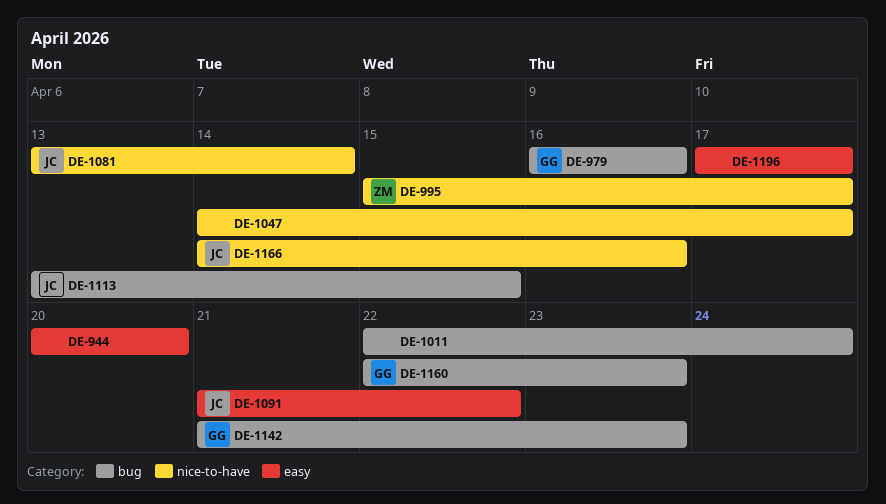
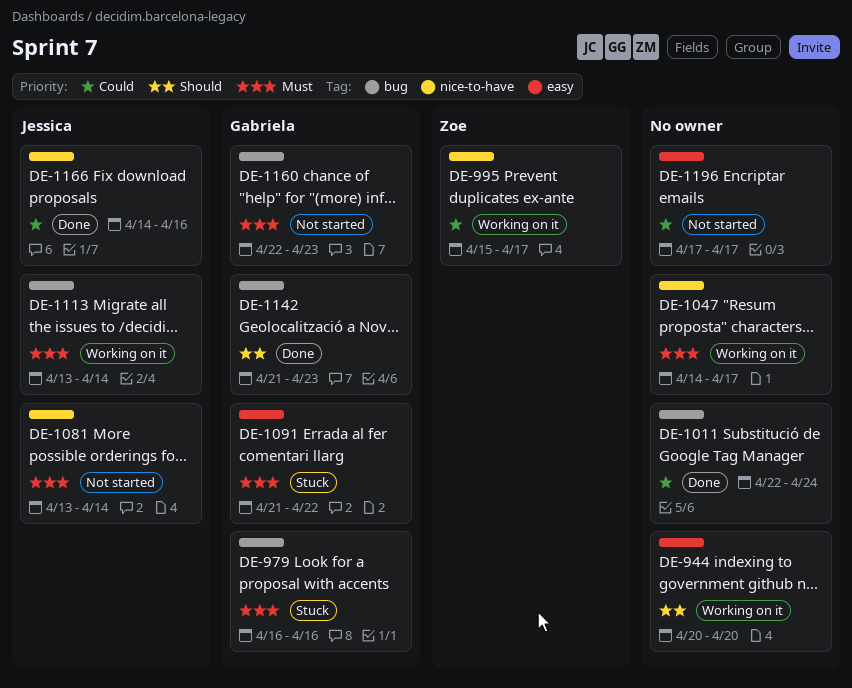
DE-1091, owner: Jessica -> Gabriela
DE-1113, due: Apr 15 -> Apr 14

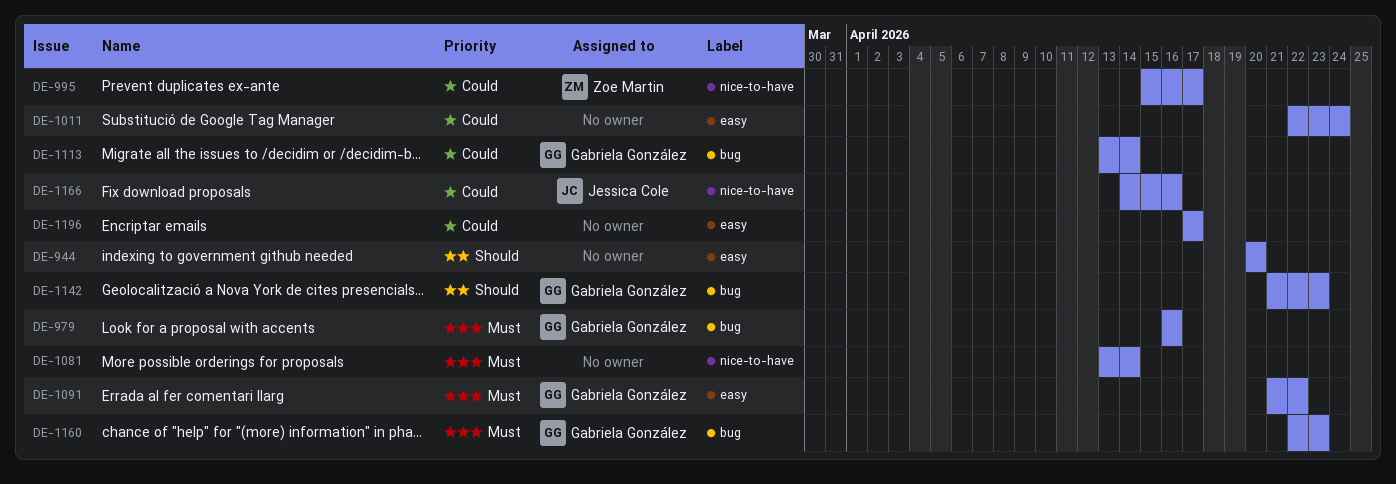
DE-1011, label: bug -> easy
DE-1047: present -> none
DE-1081, owner: Jessica Cole -> none
DE-1113, owner: Jessica Cole -> Gabriela González
DE-1113, priority: Must -> Could

